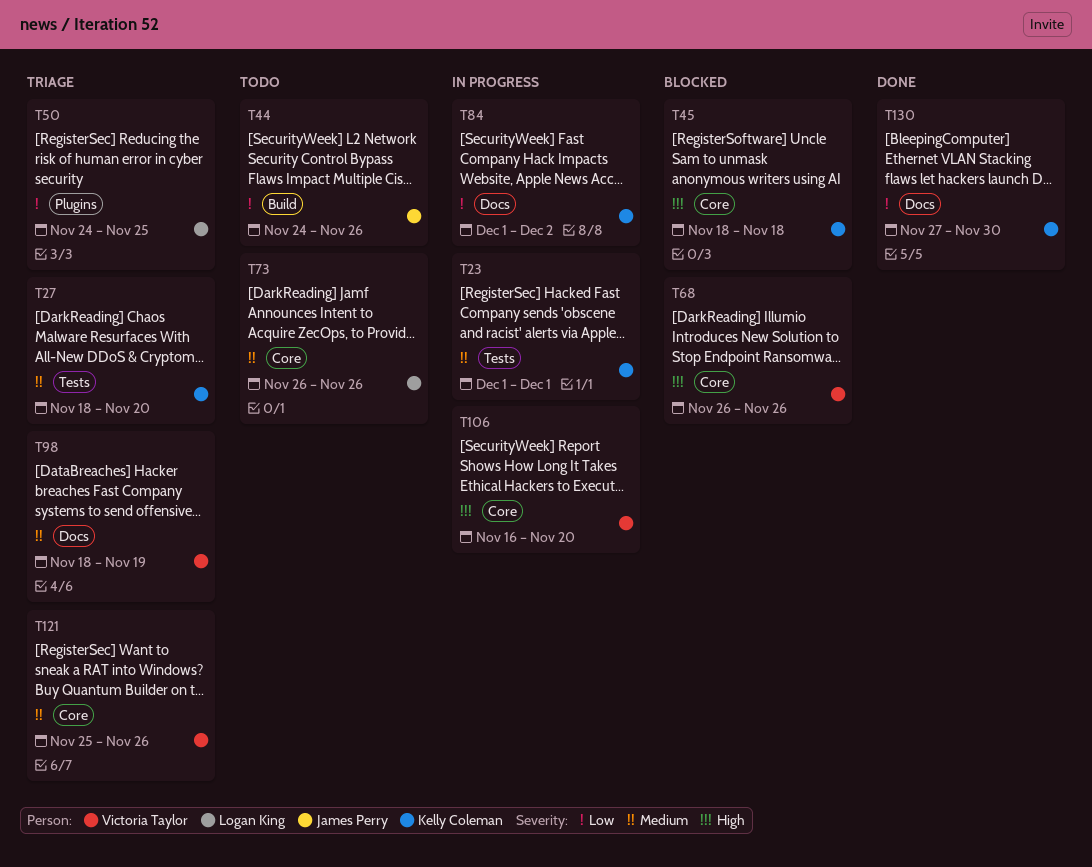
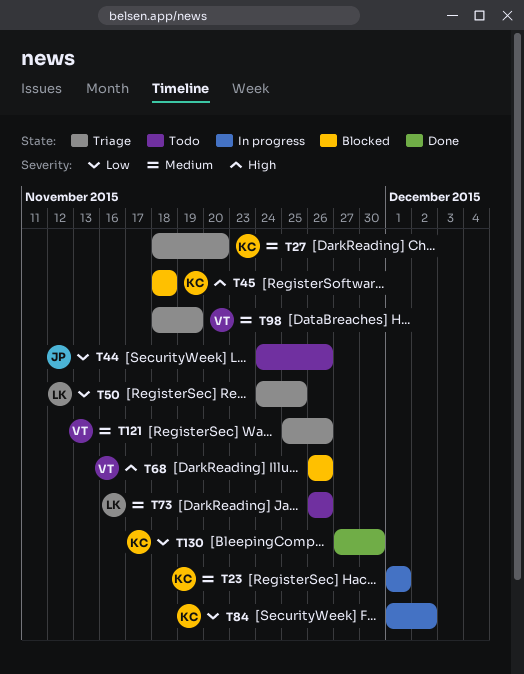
T106: present -> none

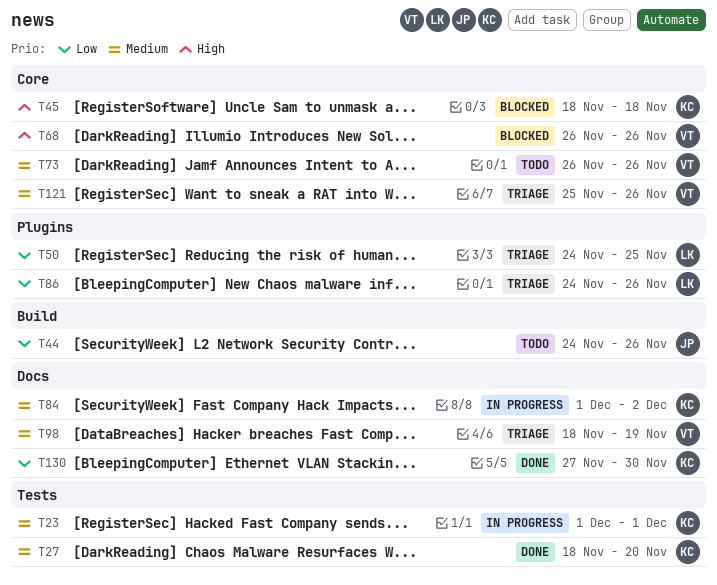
T27, status: Triage -> Done
T73, owner: LK -> VT
T84, priority: Low -> Medium
T86: none -> present

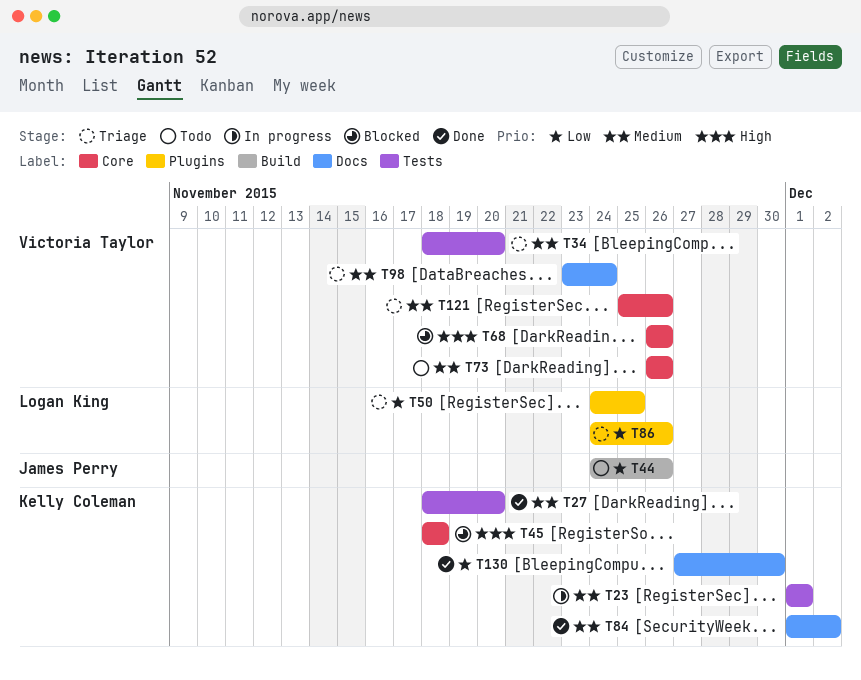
T34: none -> present
T84, status: In progress -> Done
T98, start: Nov 18 -> Nov 23
T98, due: Nov 19 -> Nov 24

